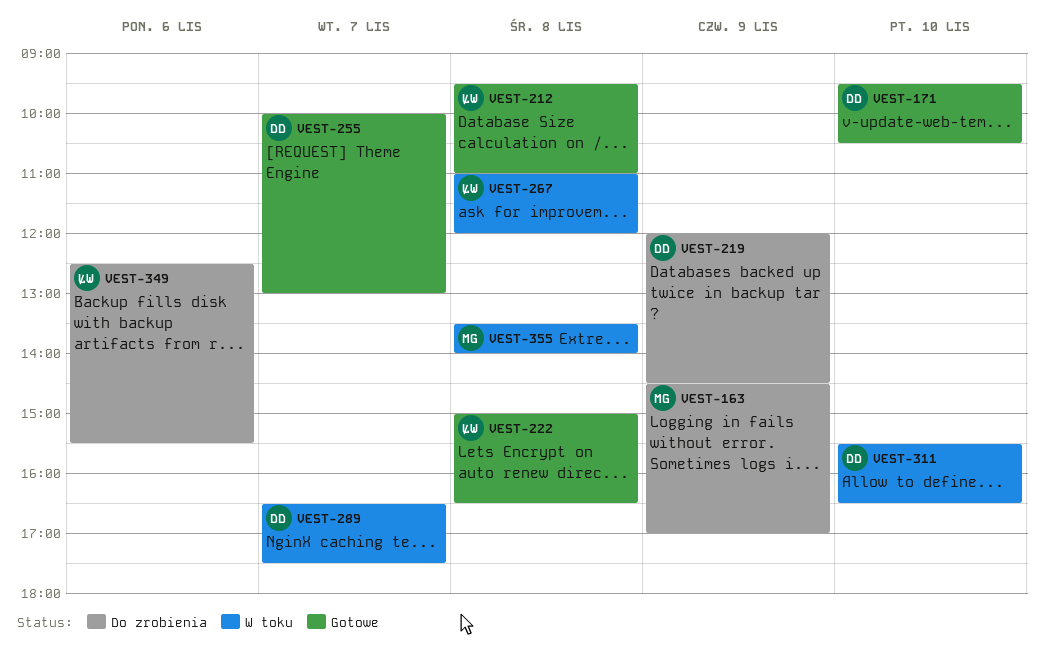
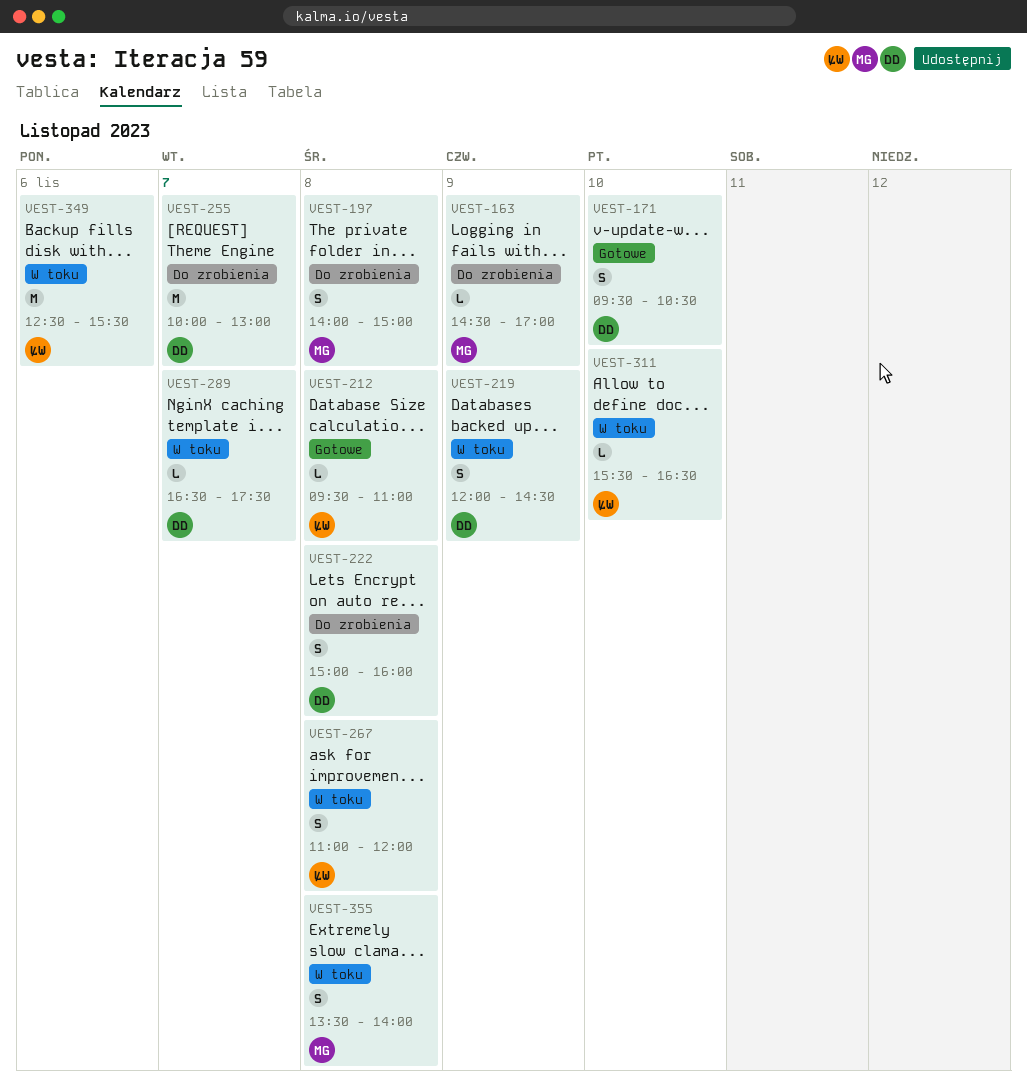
VEST-197: none -> present
VEST-219, status: Do zrobienia -> W toku
VEST-222, status: Gotowe -> Do zrobienia
VEST-222, owner: ŁW -> DD
VEST-222, ends: 16:30 -> 16:00
VEST-255, status: Gotowe -> Do zrobienia
VEST-311, owner: DD -> ŁW
VEST-349, status: Do zrobienia -> W toku

